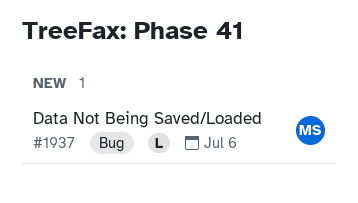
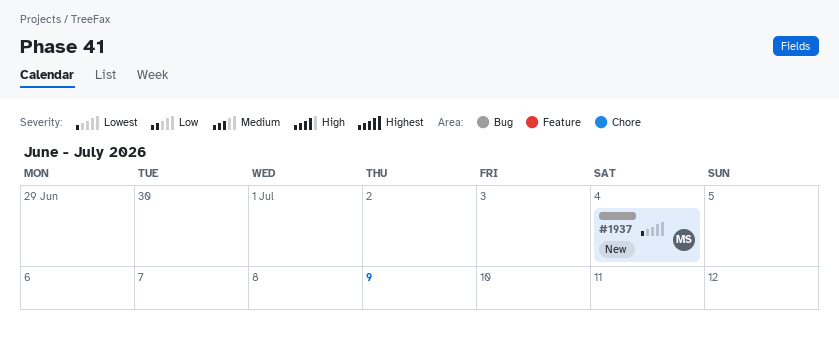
#1937, due: Jul 6 -> Jul 4

